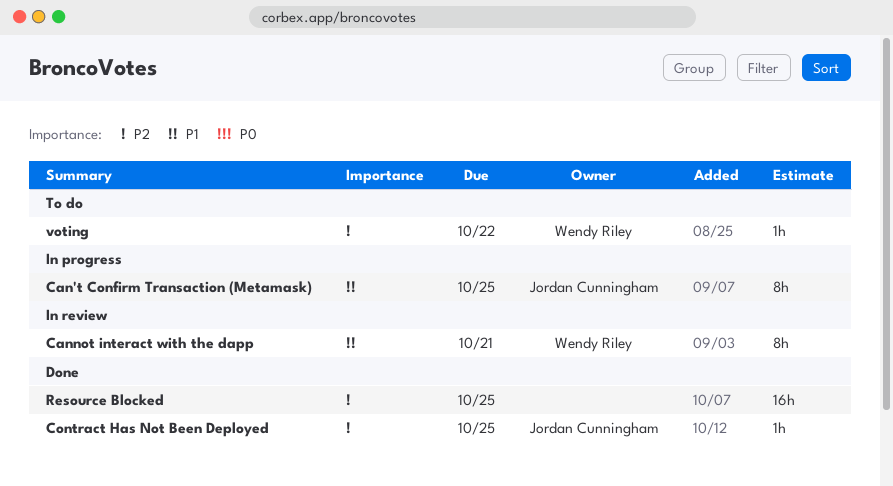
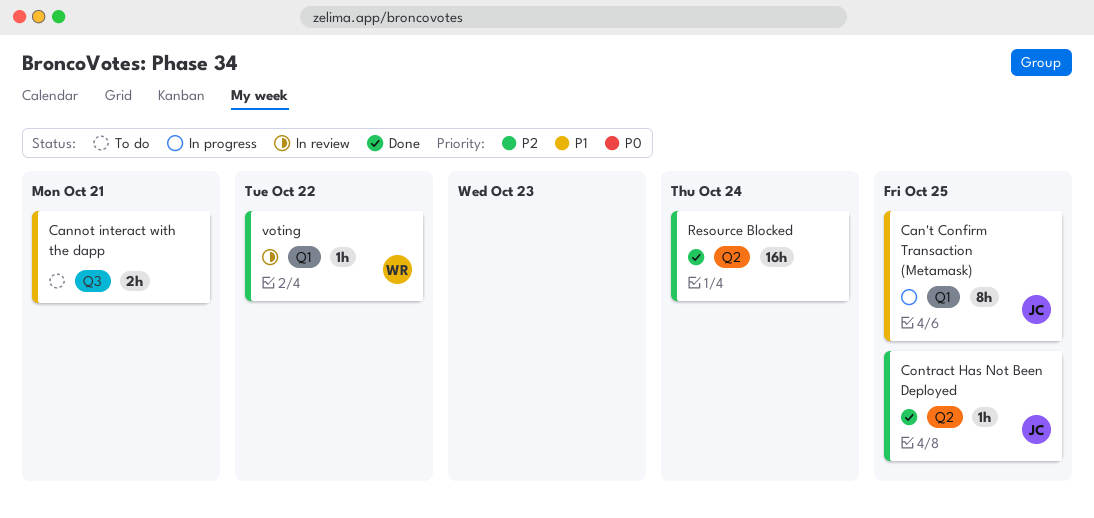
Cannot interact with the dapp, status: In review -> To do
Cannot interact with the dapp, owner: Wendy Riley -> none
Cannot interact with the dapp, estimate: 8h -> 2h
Resource Blocked, due: Oct 25 -> Oct 24
voting, status: To do -> In review

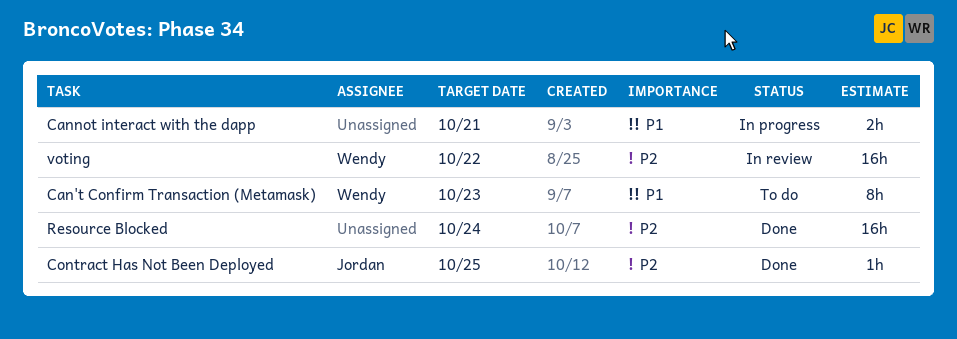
Can't Confirm Transaction (Metamask), status: In progress -> To do
Can't Confirm Transaction (Metamask), owner: Jordan -> Wendy
Can't Confirm Transaction (Metamask), due: Oct 25 -> Oct 23
Cannot interact with the dapp, status: To do -> In progress
voting, estimate: 1h -> 16h

